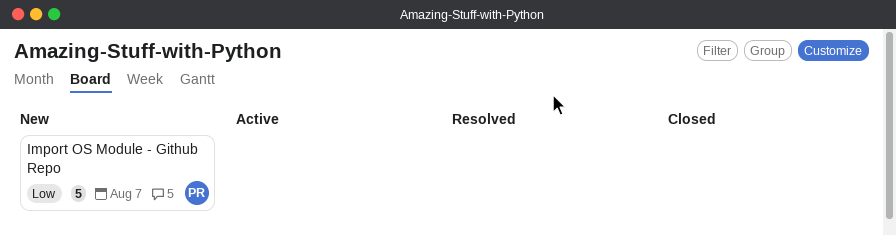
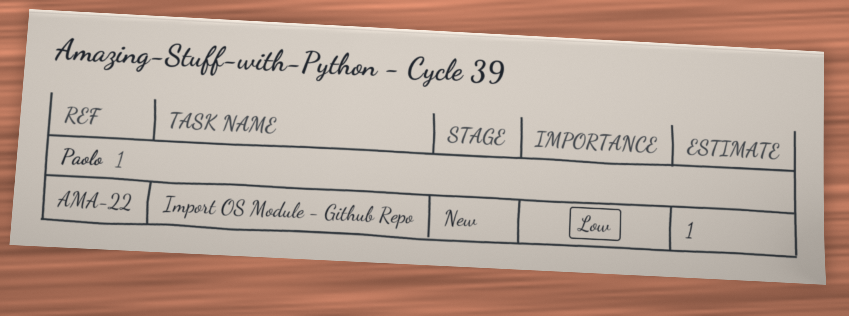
Import OS Module - Github Repo, estimate: 5 -> 1

